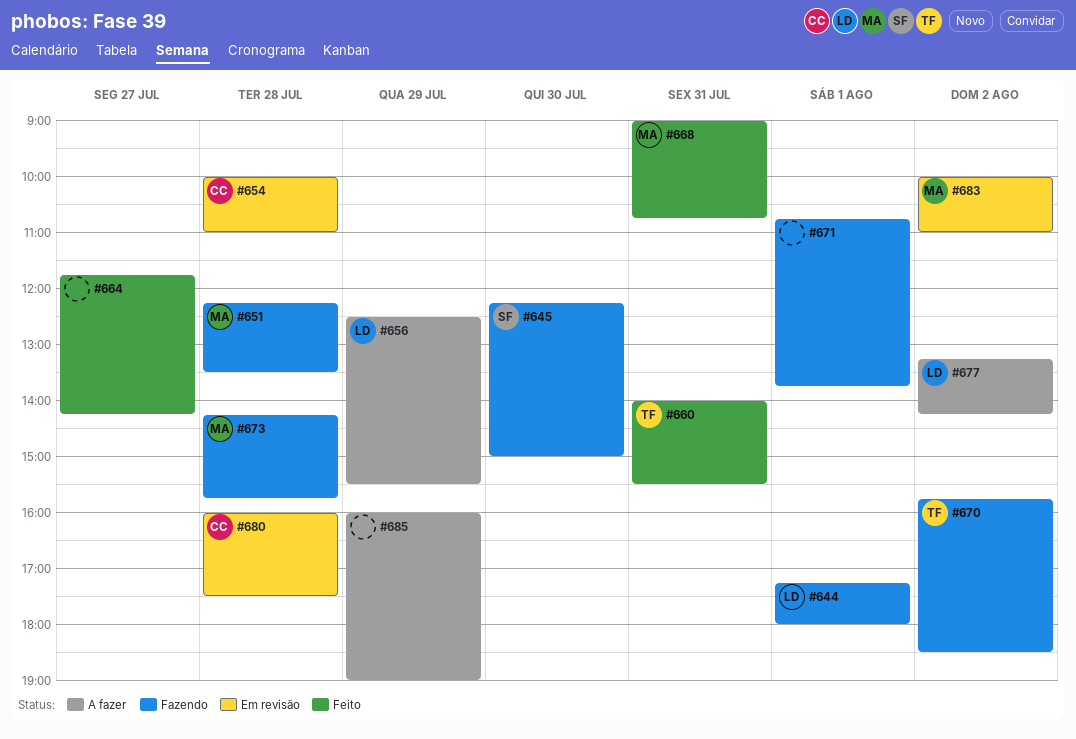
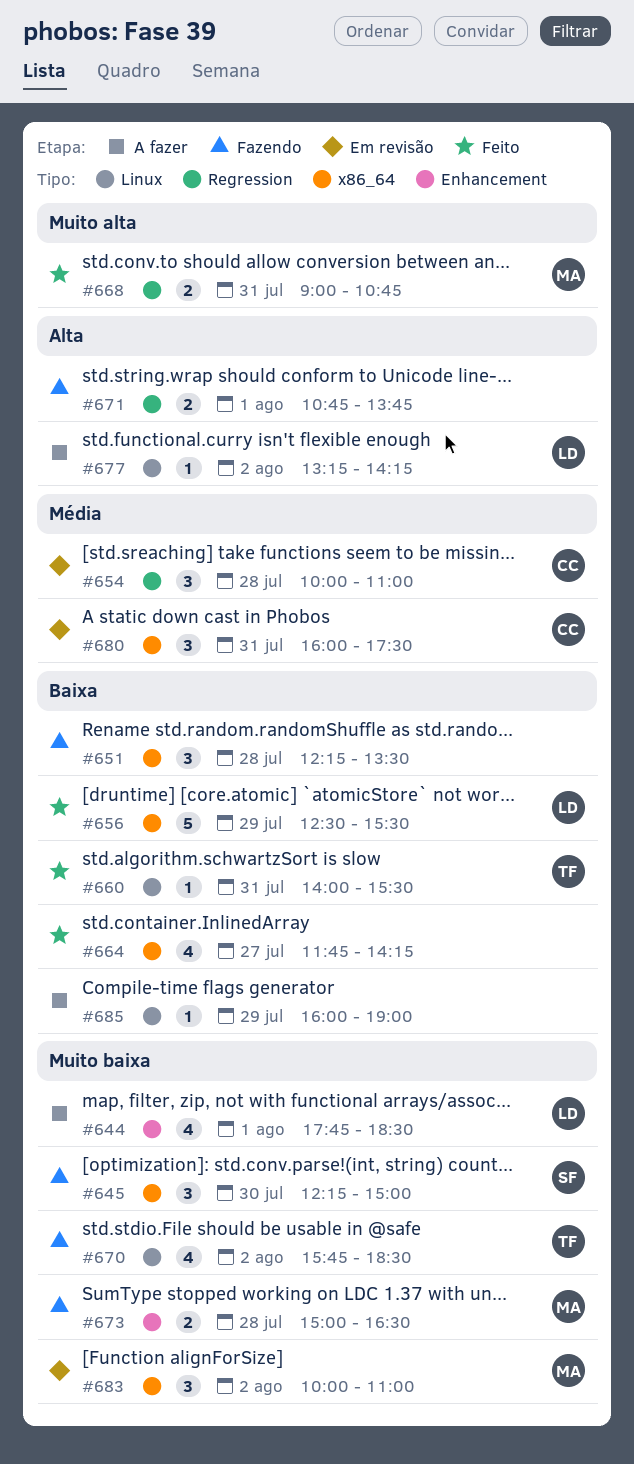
#644, status: Fazendo -> A fazer
#644, begins: 17:15 -> 17:45
#644, ends: 18:00 -> 18:30
#651, owner: MA -> none
#656, status: A fazer -> Feito
#673, begins: 14:15 -> 15:00
#673, ends: 15:45 -> 16:30
#680, day: Jul 28 -> Jul 31

